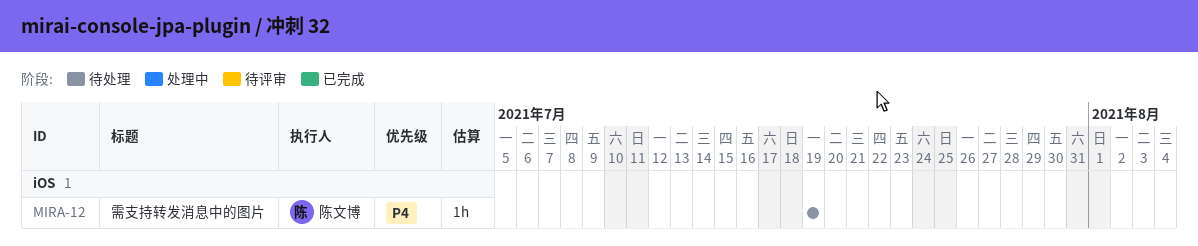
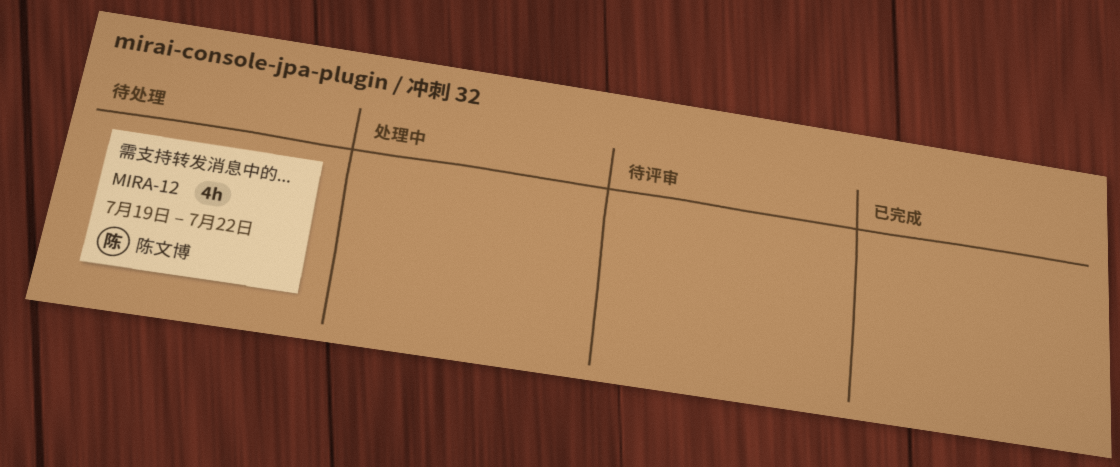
MIRA-12, estimate: 1h -> 4h
MIRA-12, due: Jul 19 -> Jul 22

